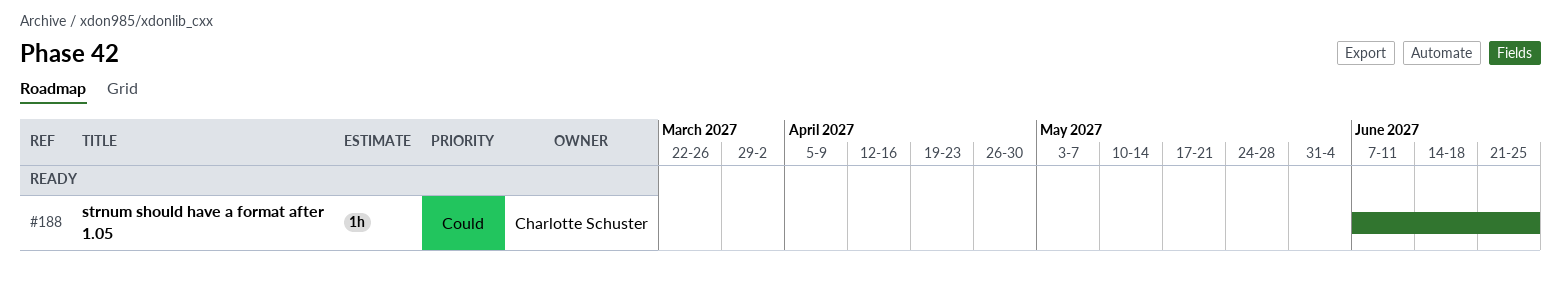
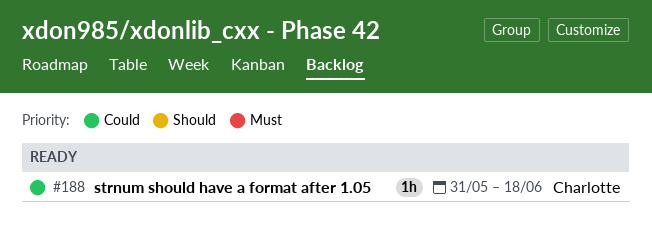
#188, start: Jun 7 -> May 31
#188, due: Jun 25 -> Jun 18

